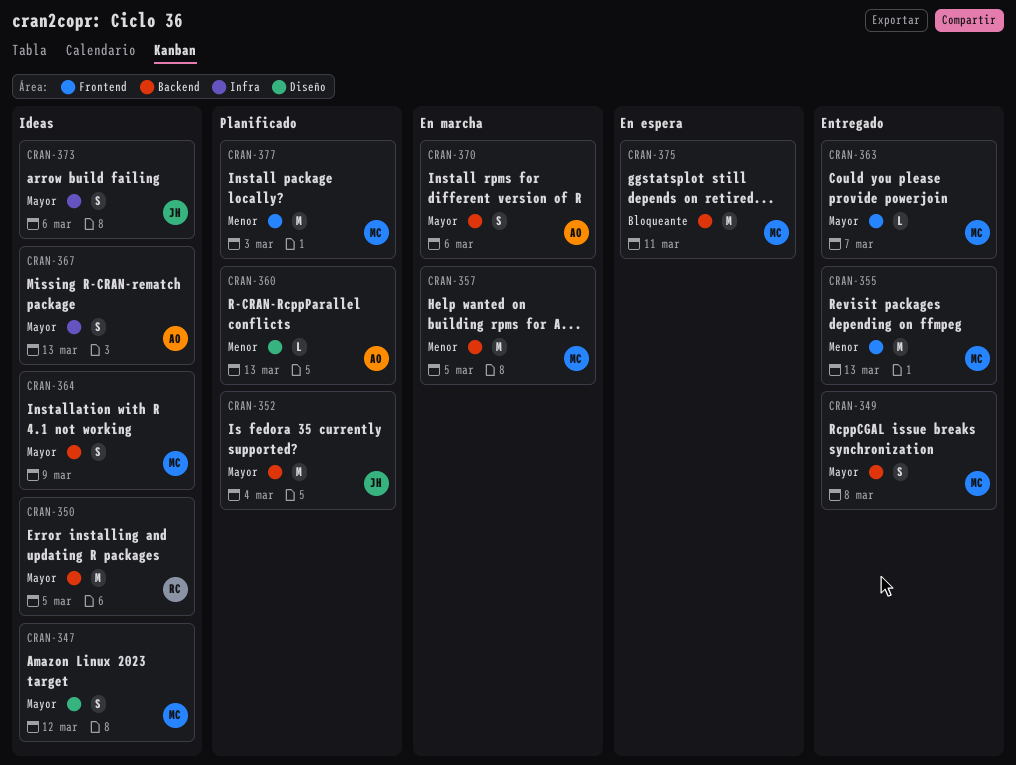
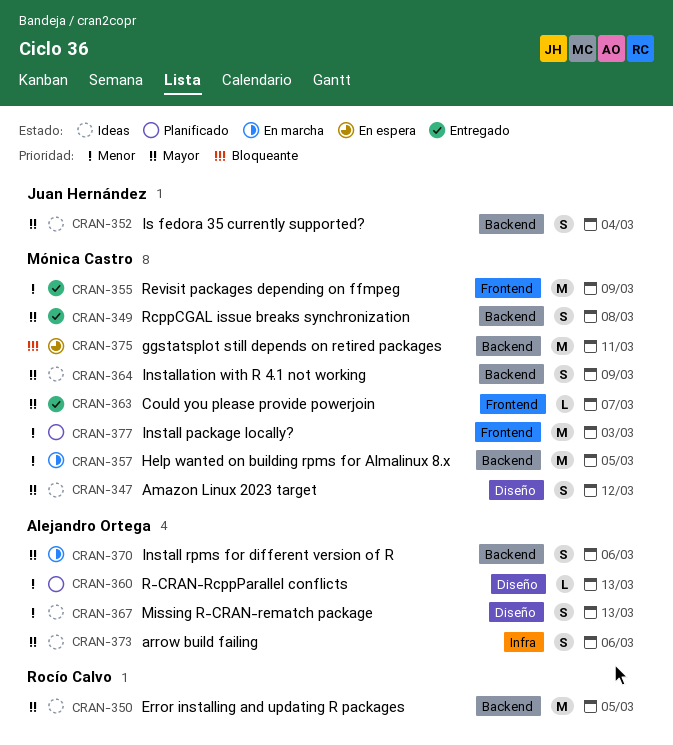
CRAN-352, status: Planificado -> Ideas
CRAN-352, estimate: M -> S
CRAN-355, due: Mar 13 -> Mar 9
CRAN-367, priority: Mayor -> Menor
CRAN-367, label: Infra -> Diseño
CRAN-373, owner: Juan Hernández -> Alejandro Ortega

